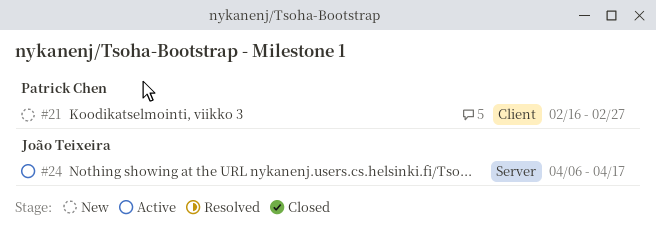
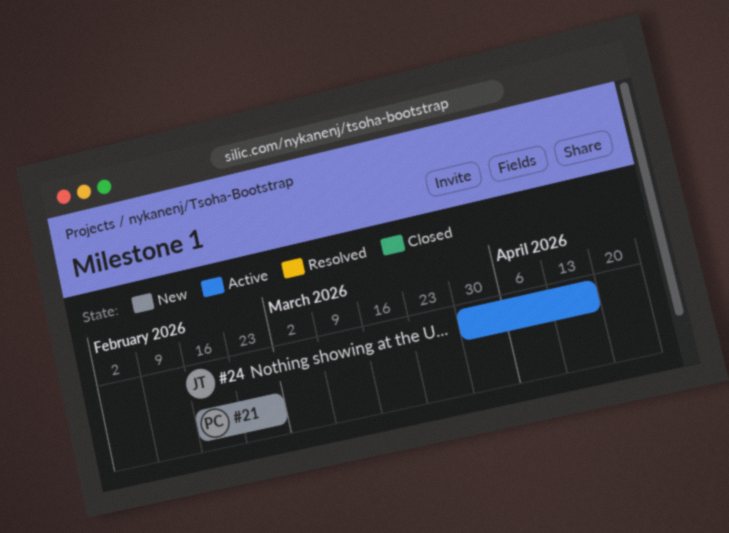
#24, start: Apr 6 -> Mar 30

